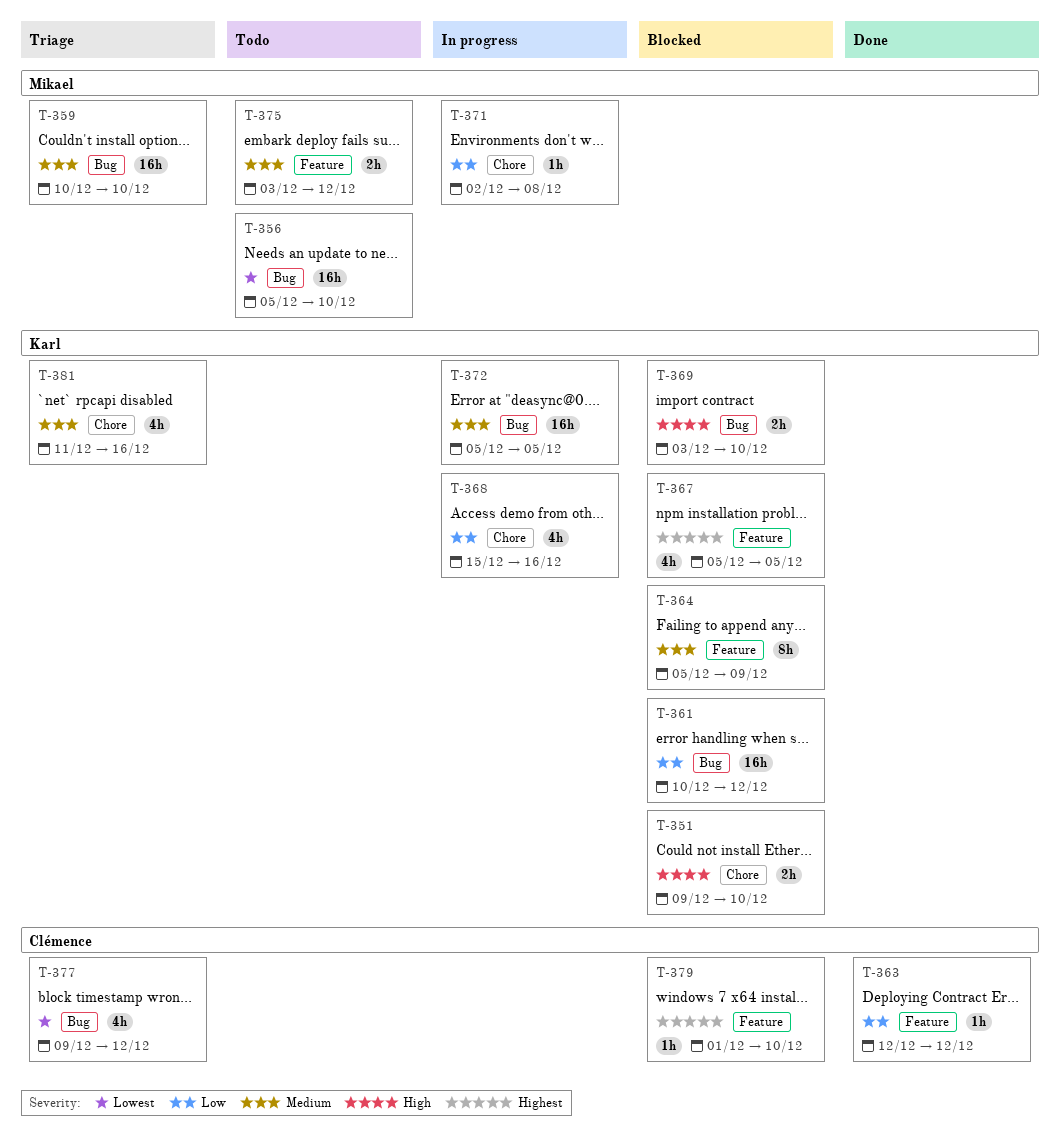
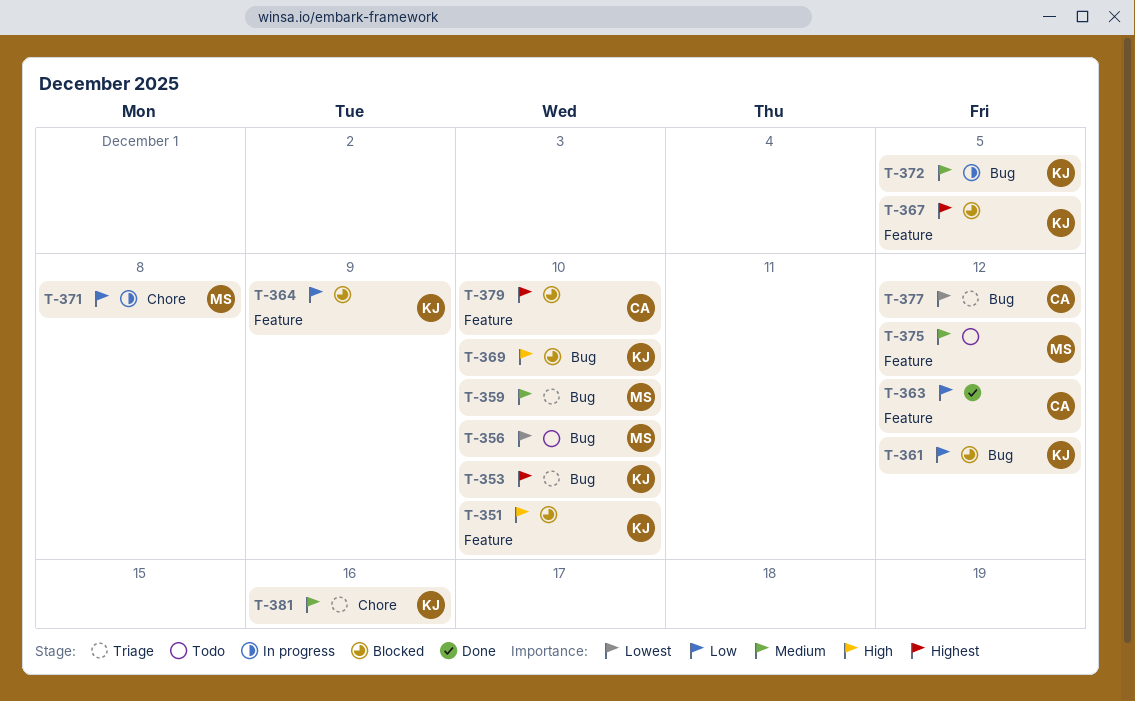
T-351, label: Chore -> Feature
T-353: none -> present
T-364, priority: Medium -> Low
T-368: present -> none

